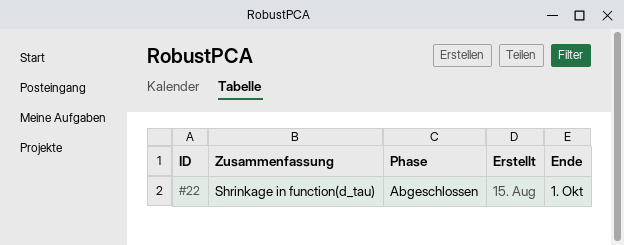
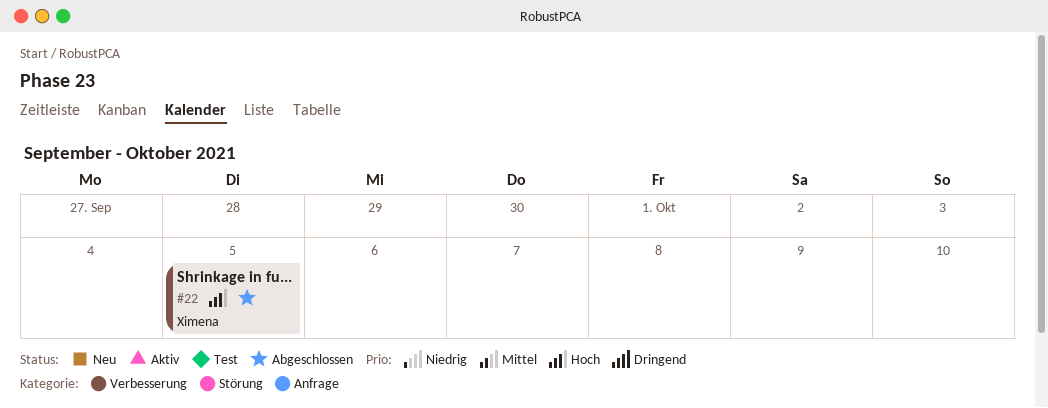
#22, due: Oct 1 -> Oct 5

